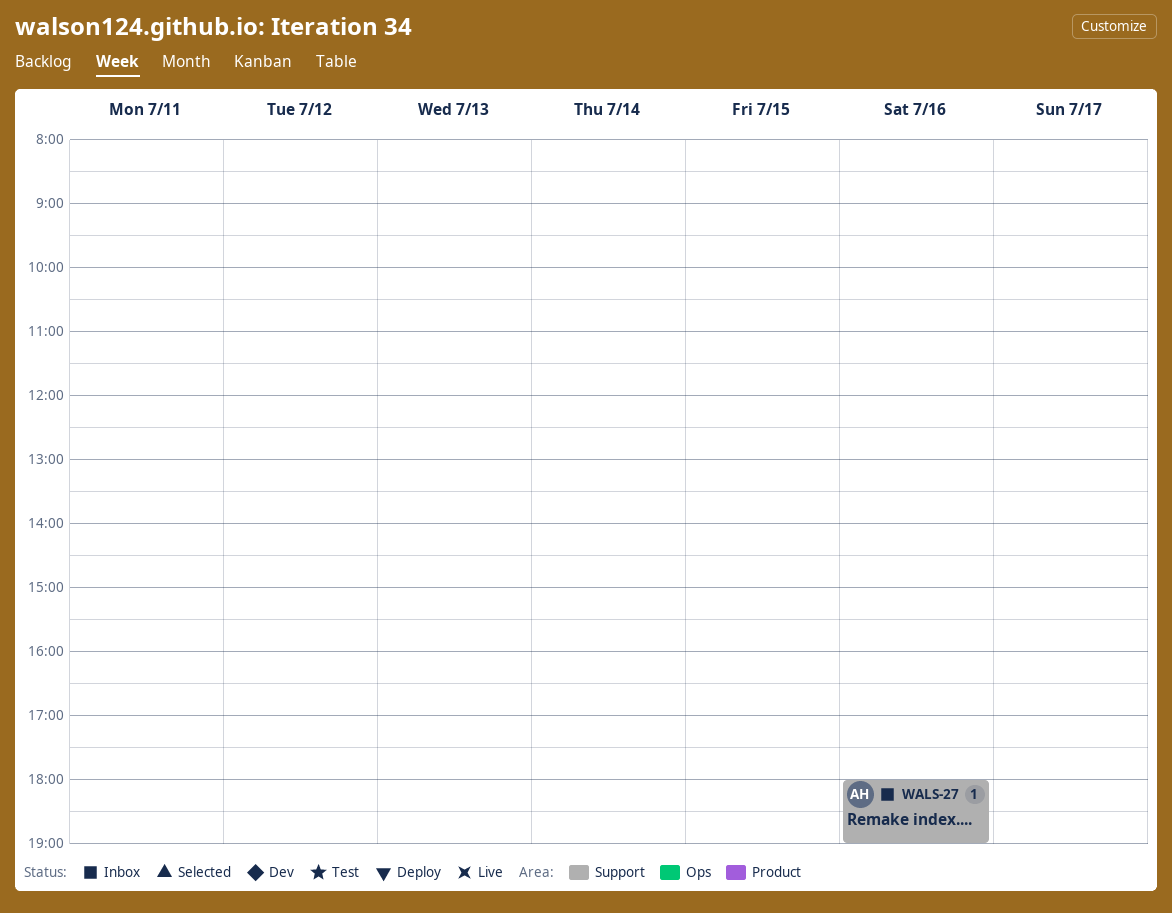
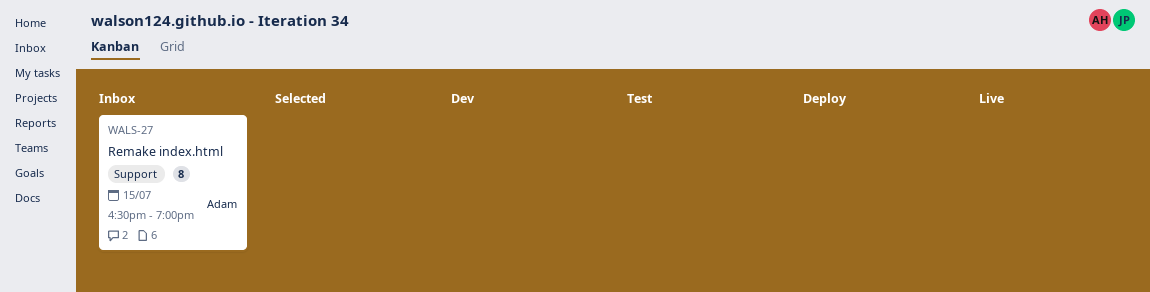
WALS-27, estimate: 1 -> 8
WALS-27, day: Jul 16 -> Jul 15
WALS-27, begins: 18:00 -> 16:30

